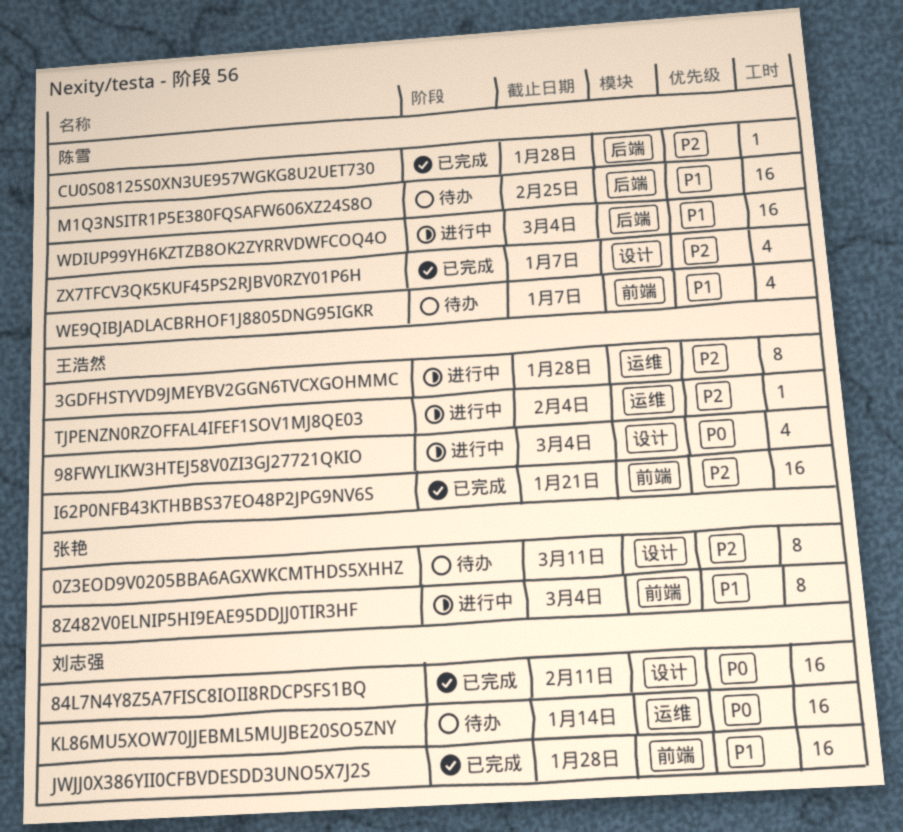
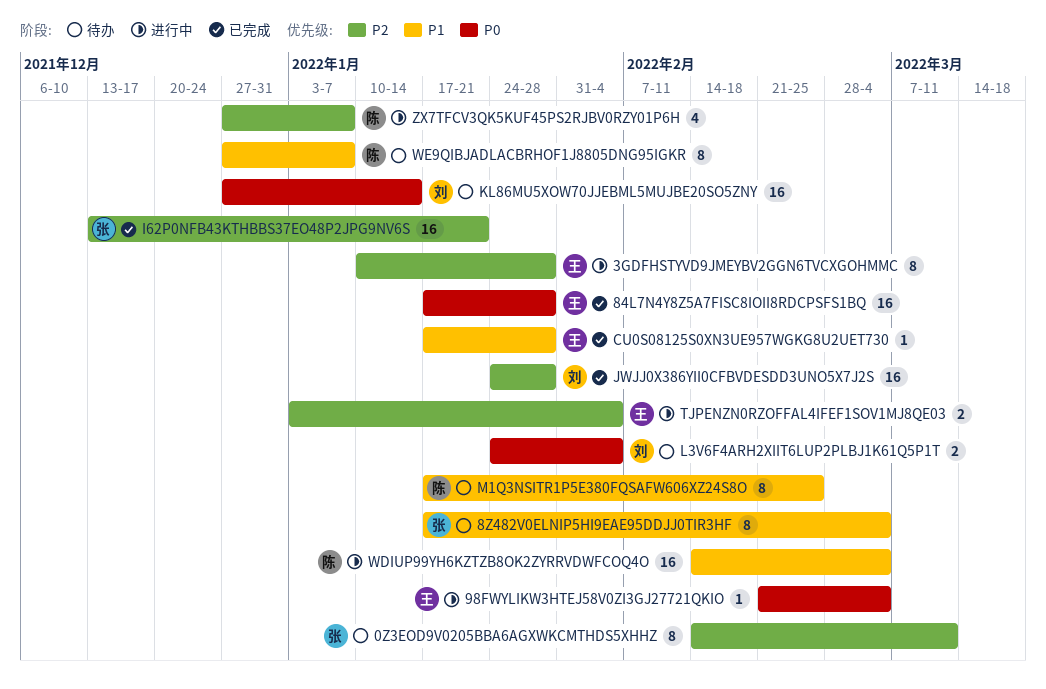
84L7N4Y8Z5A7FISC8IOII8RDCPSFS1BQ, owner: 刘志强 -> 王浩然
84L7N4Y8Z5A7FISC8IOII8RDCPSFS1BQ, due: Feb 11 -> Jan 28
8Z482V0ELNIP5HI9EAE95DDJJ0TIR3HF, status: 进行中 -> 待办
98FWYLIKW3HTEJ58V0ZI3GJ27721QKIO, estimate: 4 -> 1
CU0S08125S0XN3UE957WGKG8U2UET730, owner: 陈雪 -> 王浩然
CU0S08125S0XN3UE957WGKG8U2UET730, priority: P2 -> P1
I62P0NFB43KTHBBS37EO48P2JPG9NV6S, owner: 王浩然 -> 张艳
JWJJ0X386YII0CFBVDESDD3UNO5X7J2S, priority: P1 -> P2
L3V6F4ARH2XIIT6LUP2PLBJ1K61Q5P1T: none -> present
M1Q3NSITR1P5E380FQSAFW606XZ24S8O, estimate: 16 -> 8
TJPENZN0RZOFFAL4IFEF1SOV1MJ8QE03, estimate: 1 -> 2
WE9QIBJADLACBRHOF1J8805DNG95IGKR, estimate: 4 -> 8
ZX7TFCV3QK5KUF45PS2RJBV0RZY01P6H, status: 已完成 -> 进行中

